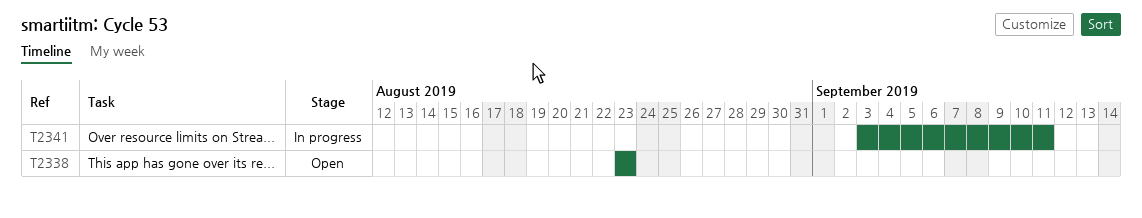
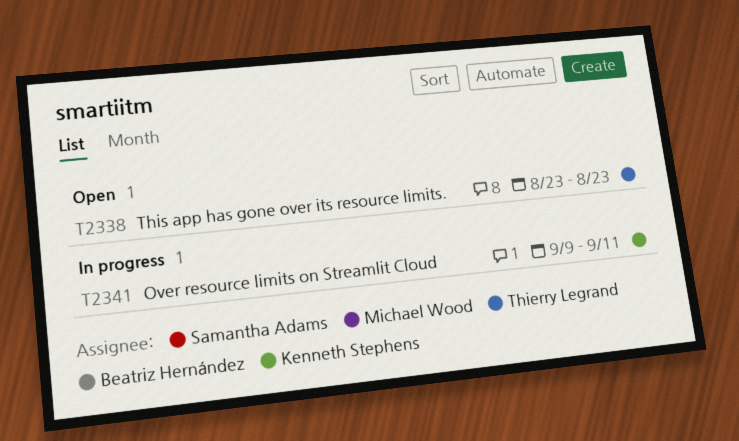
T2341, start: Sep 3 -> Sep 9

